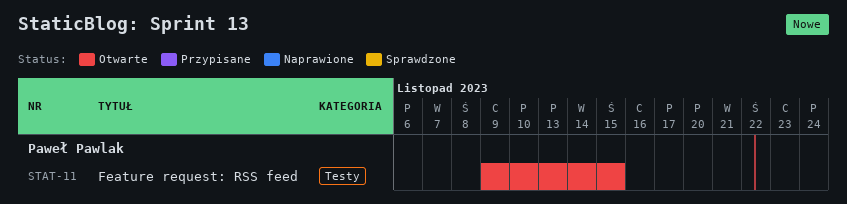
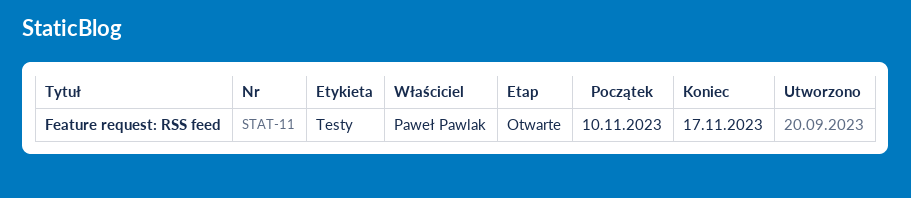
STAT-11, start: Nov 9 -> Nov 10
STAT-11, due: Nov 15 -> Nov 17

